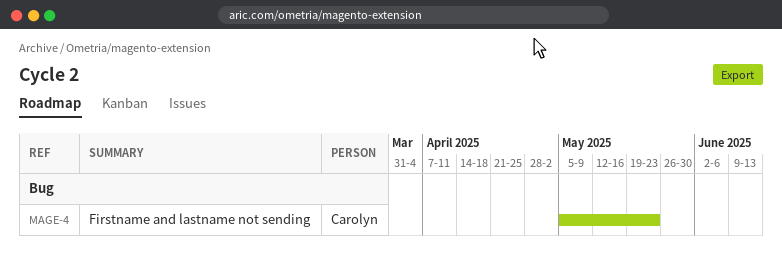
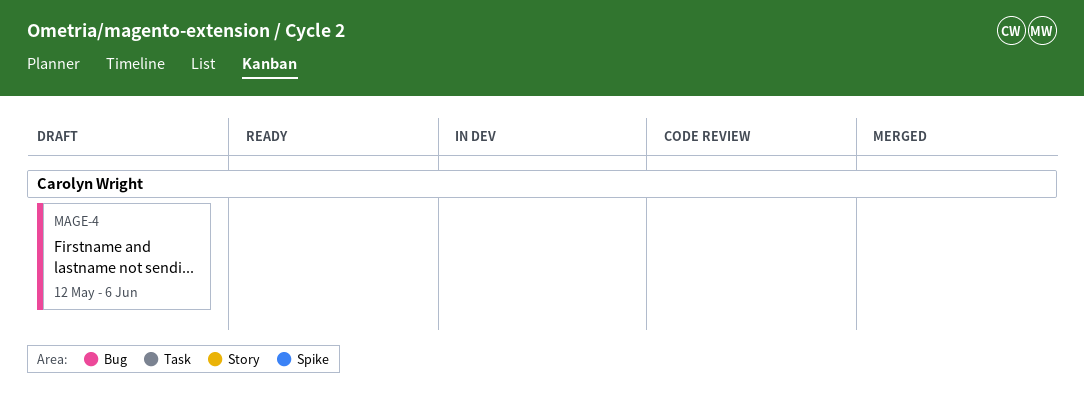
MAGE-4, start: May 5 -> May 12
MAGE-4, due: May 23 -> Jun 6

